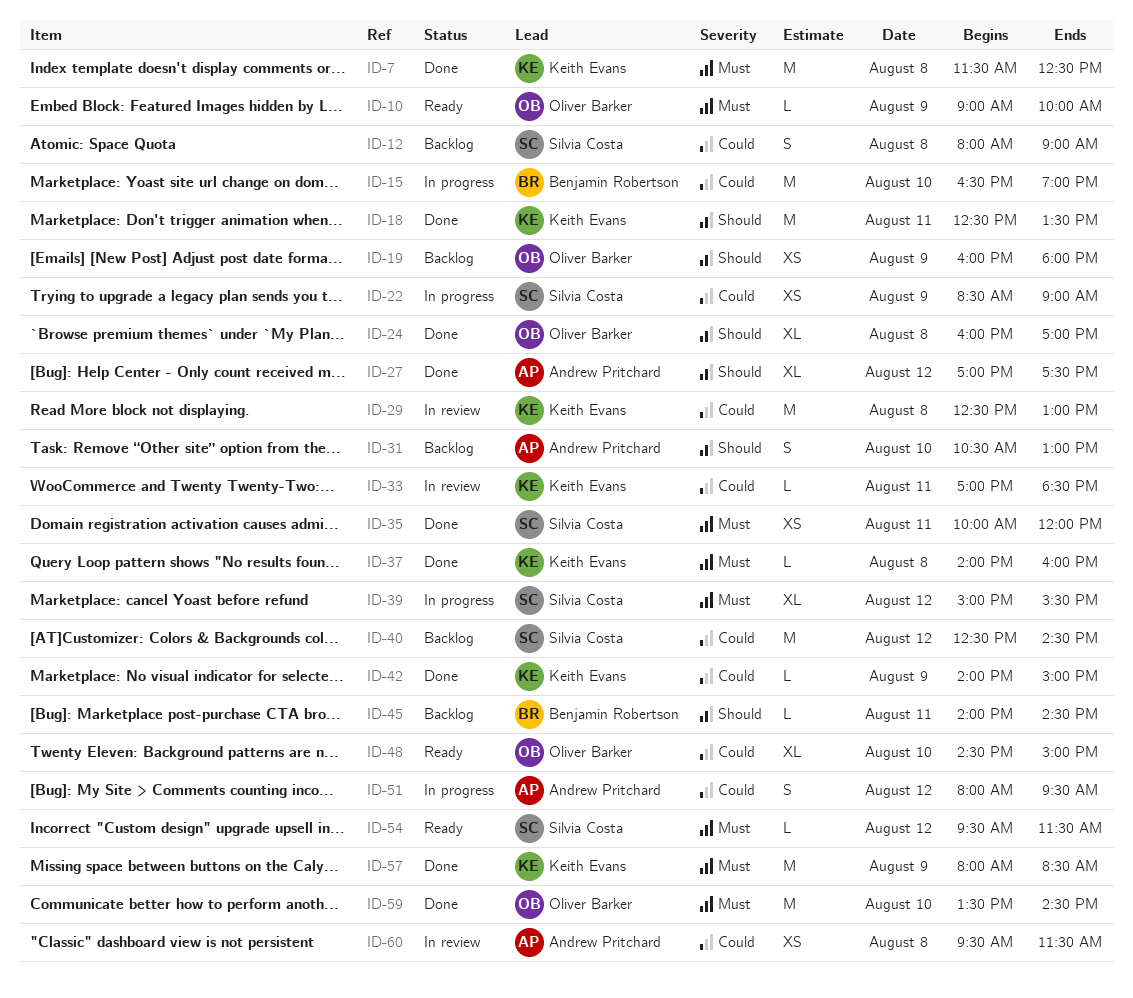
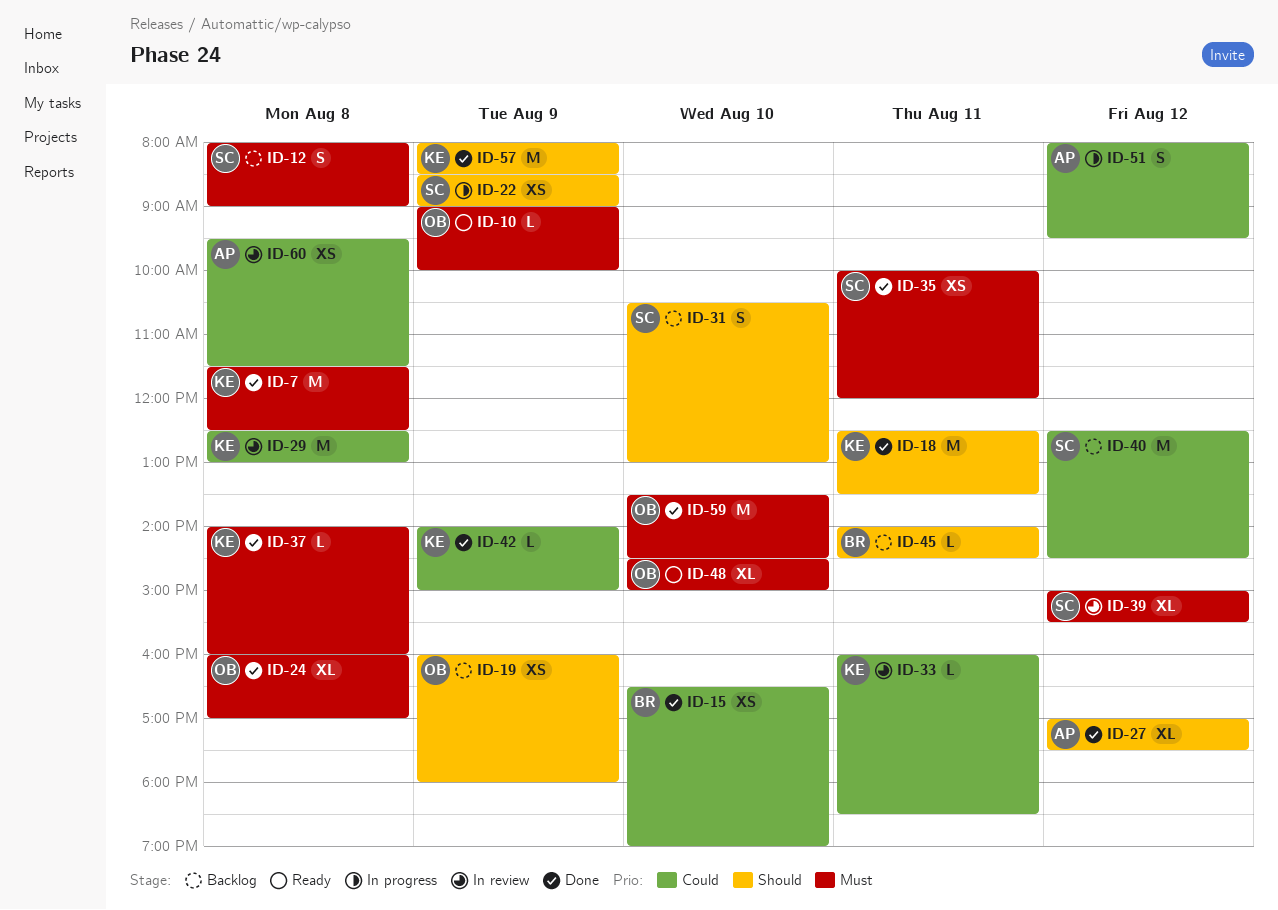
ID-12, priority: Could -> Must
ID-15, status: In progress -> Done
ID-15, estimate: M -> XS
ID-22, priority: Could -> Should
ID-24, priority: Should -> Must
ID-31, owner: Andrew Pritchard -> Silvia Costa
ID-33, begins: 17:00 -> 16:00
ID-39, status: In progress -> In review
ID-48, priority: Could -> Must
ID-54: present -> none
ID-57, priority: Must -> Should

